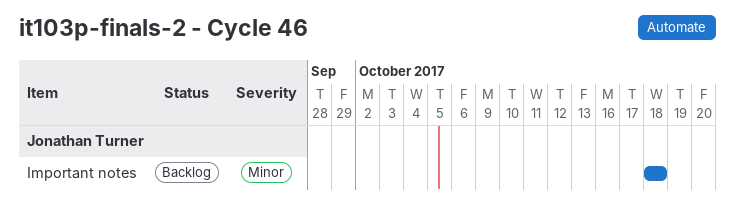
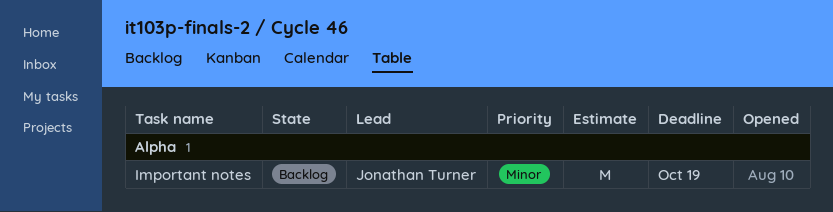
Important notes, due: Oct 18 -> Oct 19

